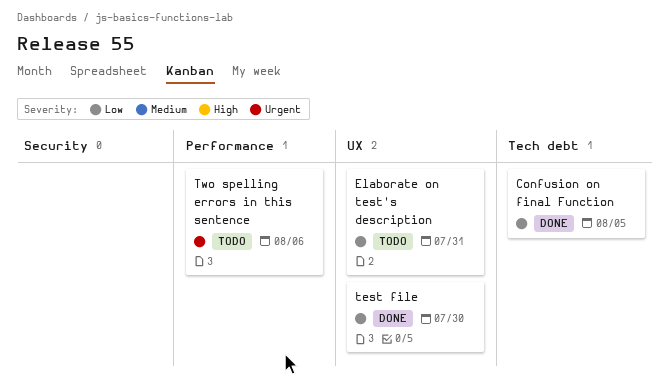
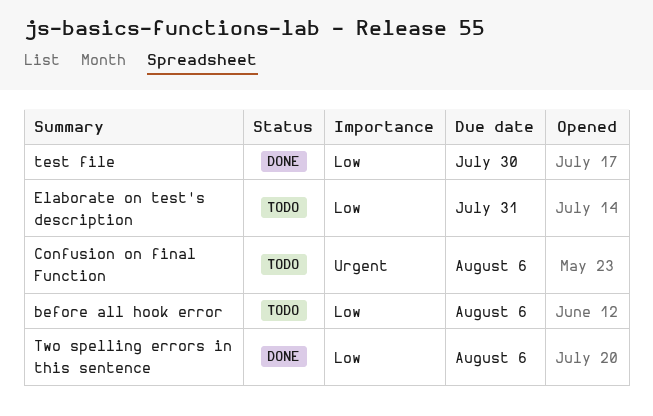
before all hook error: none -> present
Confusion on final Function, status: Done -> Todo
Confusion on final Function, priority: Low -> Urgent
Confusion on final Function, due: Aug 5 -> Aug 6
Two spelling errors in this sentence, status: Todo -> Done
Two spelling errors in this sentence, priority: Urgent -> Low

